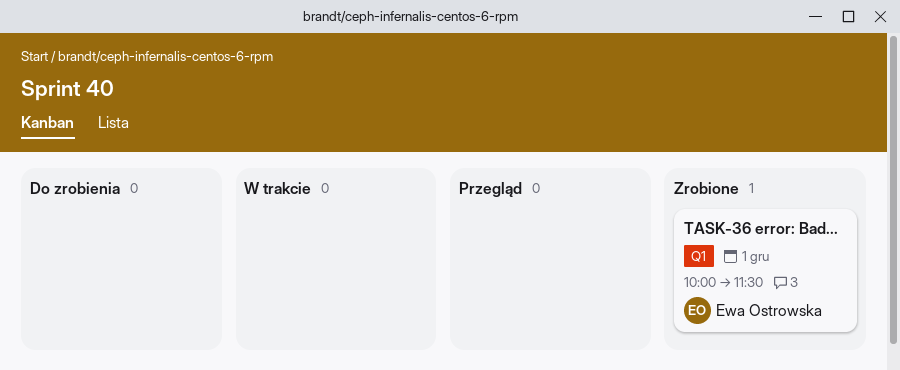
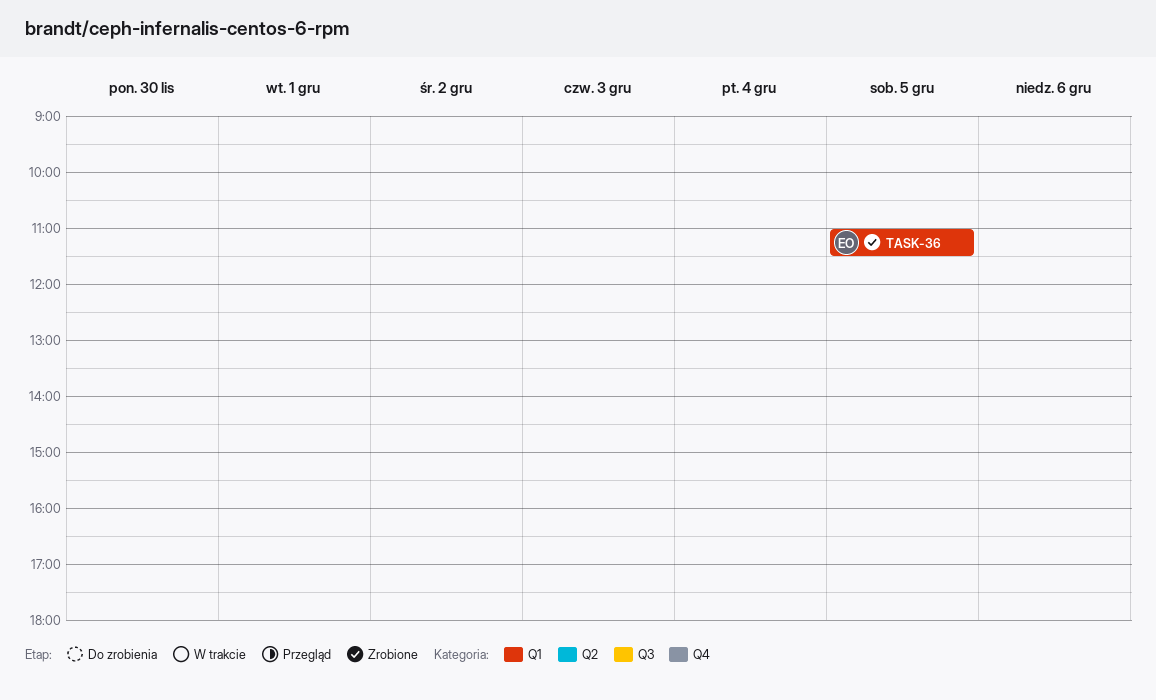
TASK-36, day: Dec 1 -> Dec 5
TASK-36, begins: 10:00 -> 11:00

